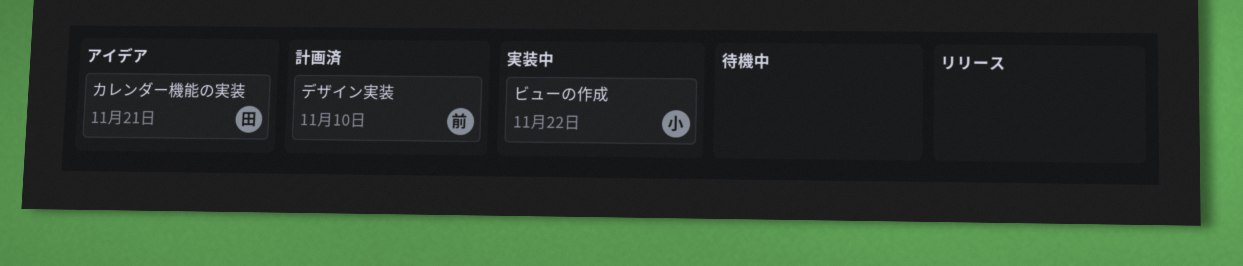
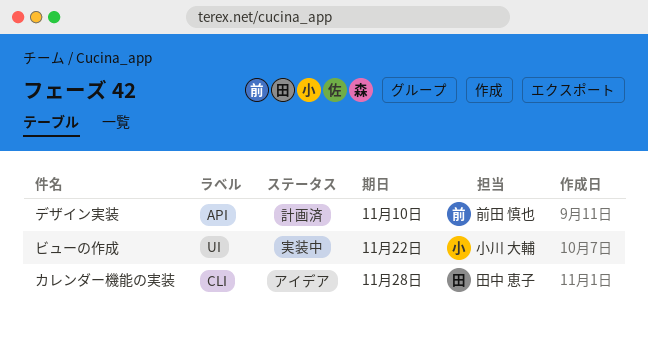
カレンダー機能の実装, due: Nov 21 -> Nov 28

